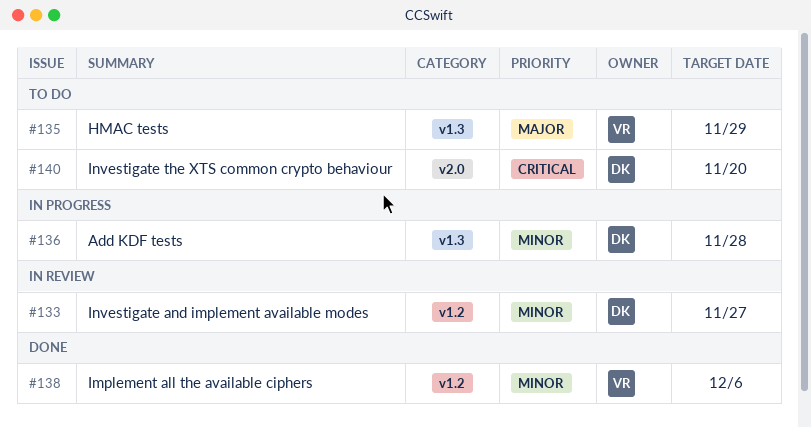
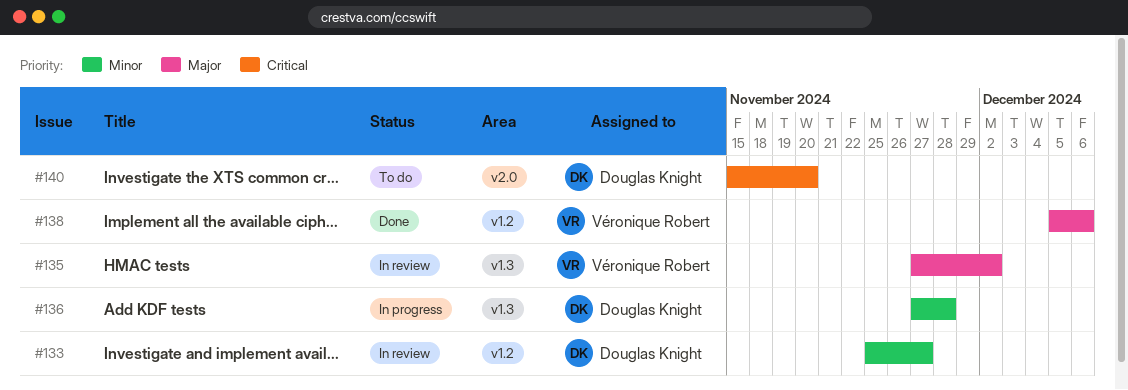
#135, status: To do -> In review
#135, due: Nov 29 -> Dec 2
#138, priority: Minor -> Major

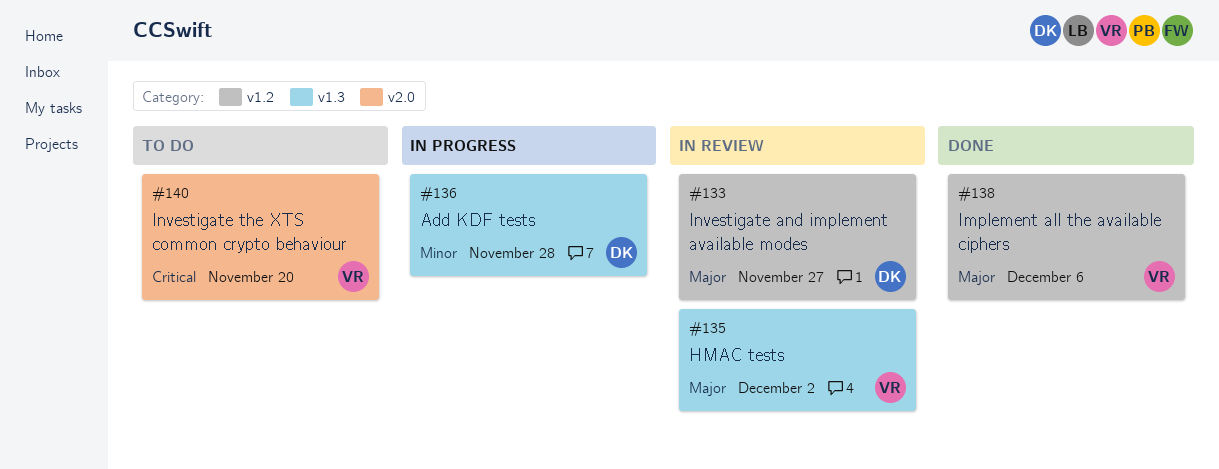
#133, priority: Minor -> Major
#140, owner: Douglas Knight -> Véronique Robert

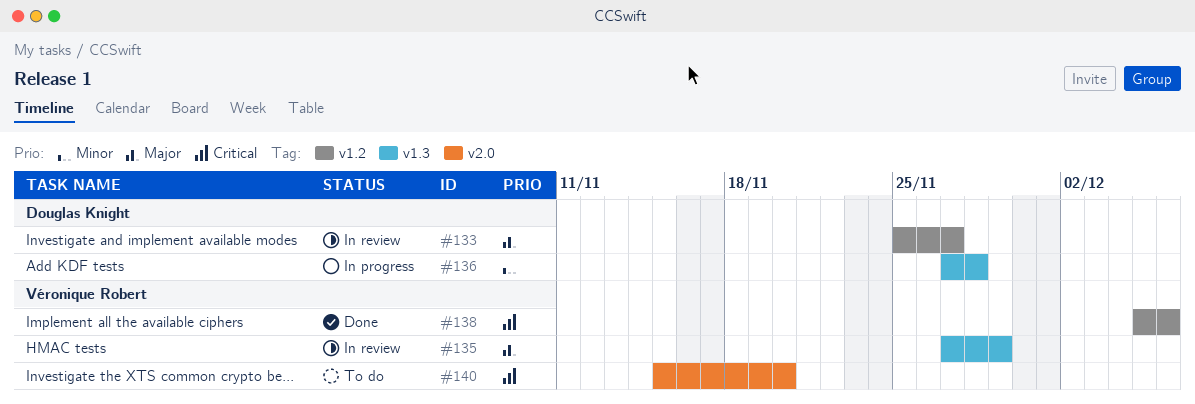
#135, due: Dec 2 -> Nov 29
#138, priority: Major -> Critical

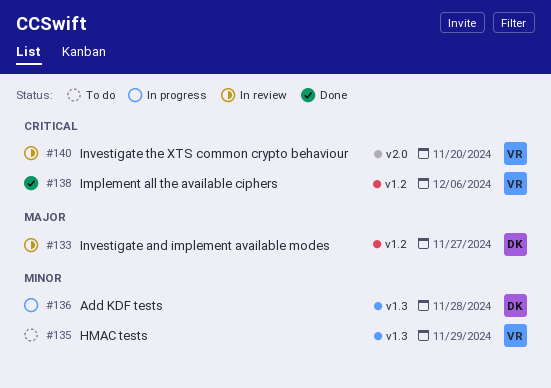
#135, status: In review -> To do
#135, priority: Major -> Minor
#140, status: To do -> In review

